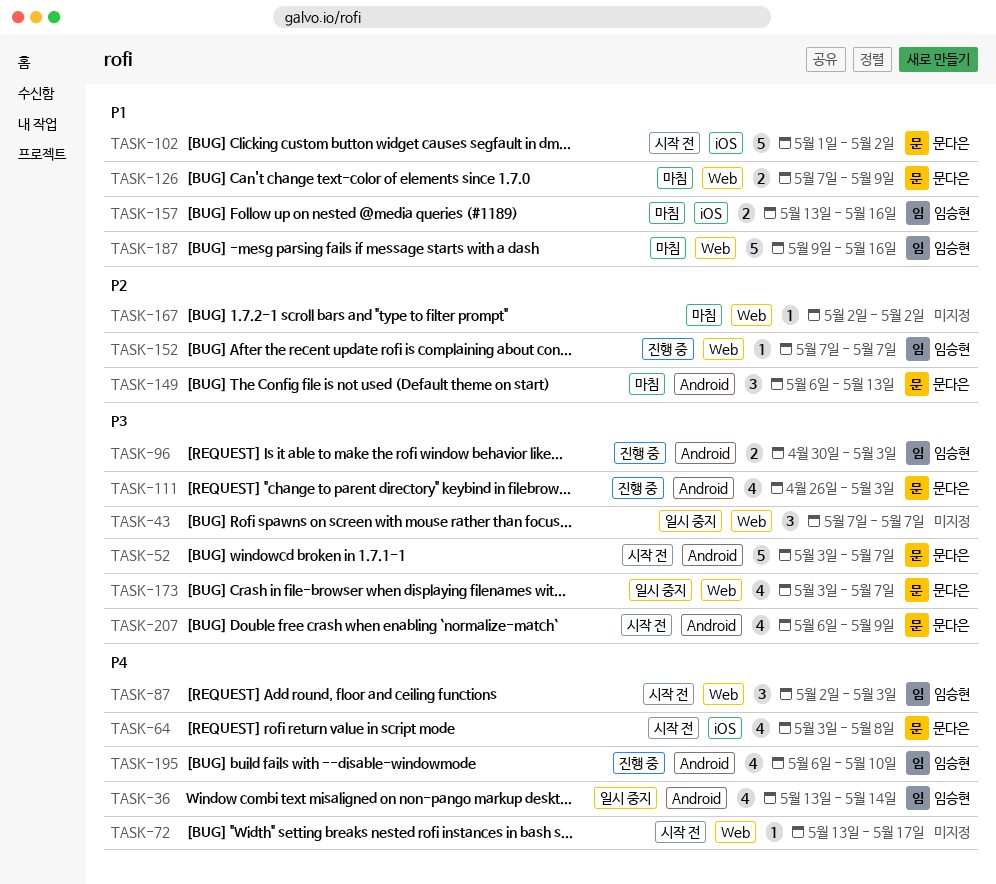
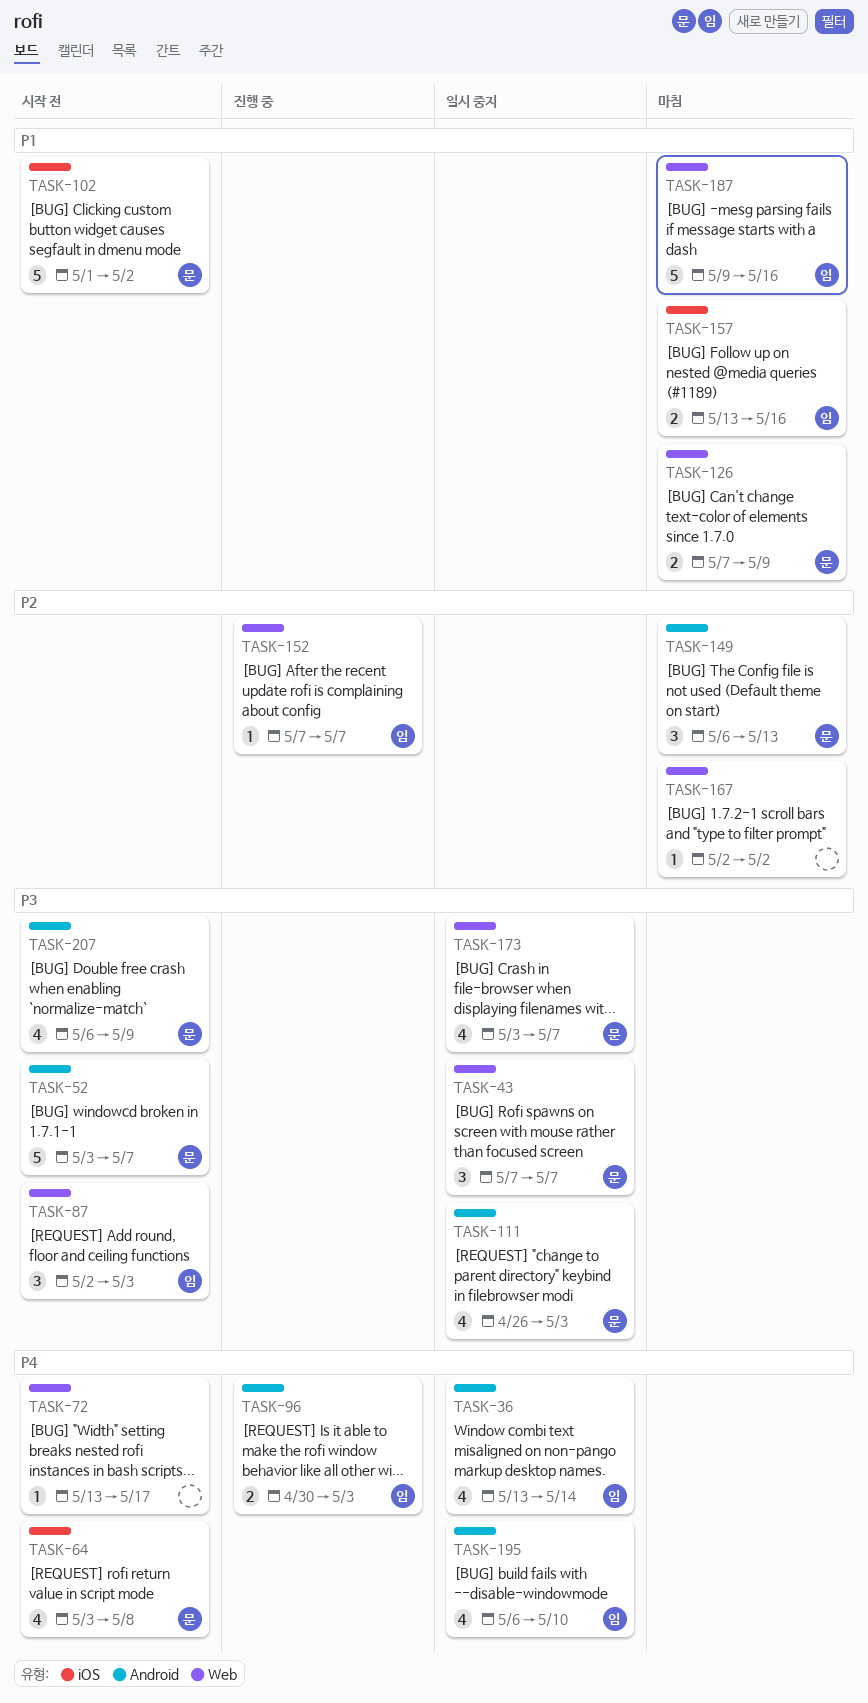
TASK-43, owner: none -> 문다은
TASK-87, priority: P4 -> P3
TASK-96, priority: P3 -> P4
TASK-111, status: 진행 중 -> 일시 중지
TASK-195, status: 진행 중 -> 일시 중지

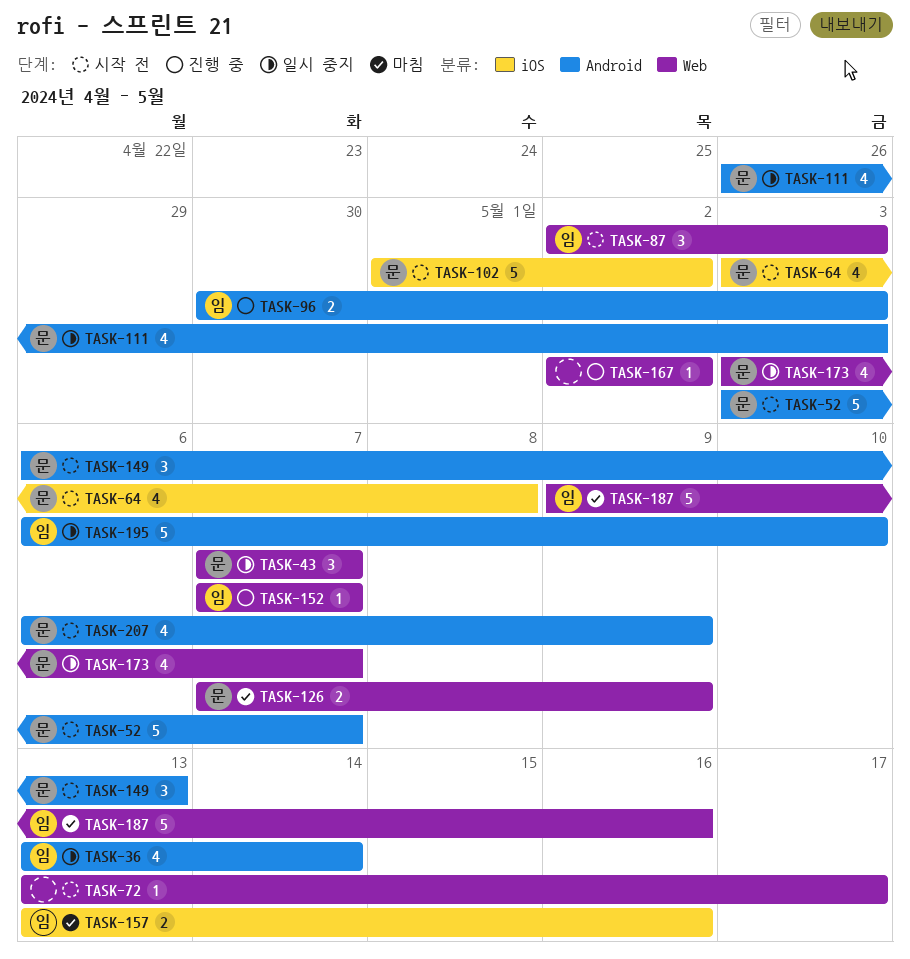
TASK-149, status: 마침 -> 시작 전
TASK-167, status: 마침 -> 진행 중
TASK-195, estimate: 4 -> 5

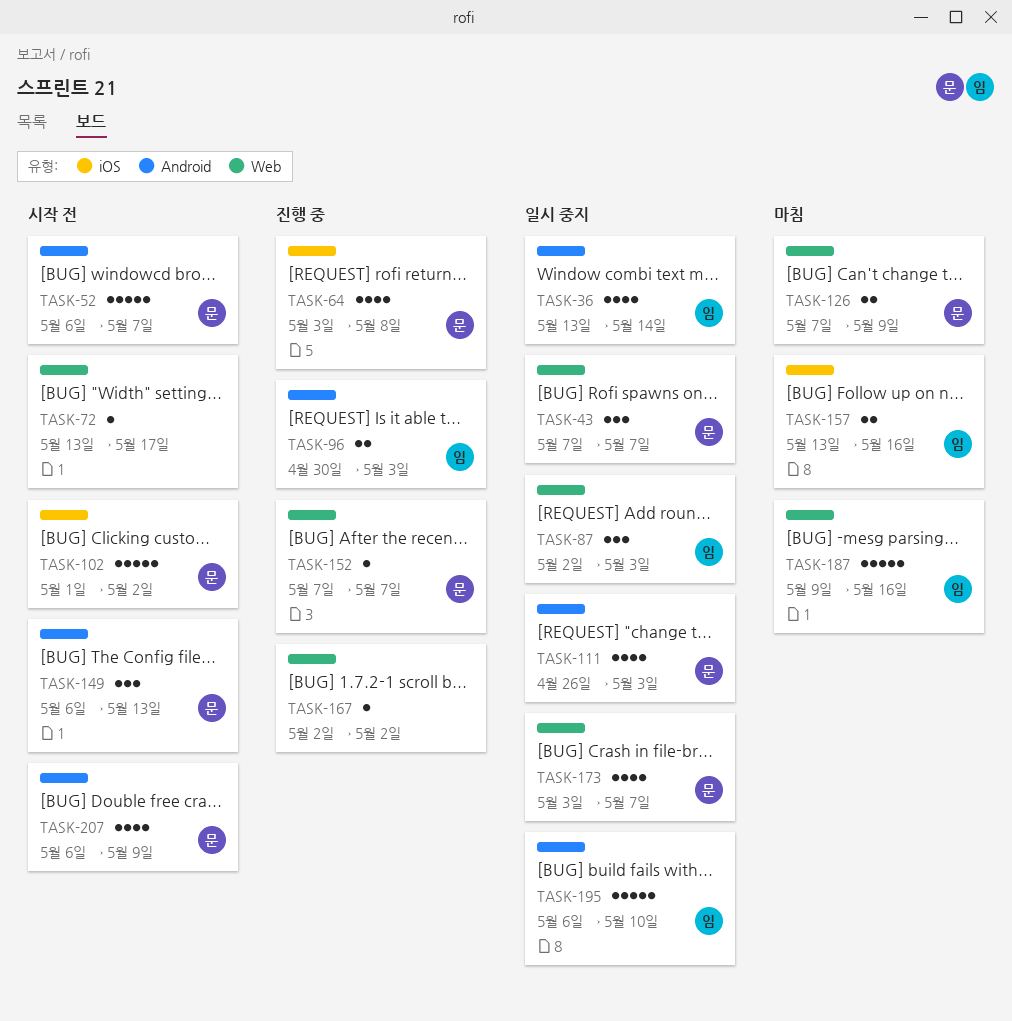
TASK-52, start: May 3 -> May 6
TASK-64, status: 시작 전 -> 진행 중
TASK-87, status: 시작 전 -> 일시 중지
TASK-152, owner: 임 -> 문

